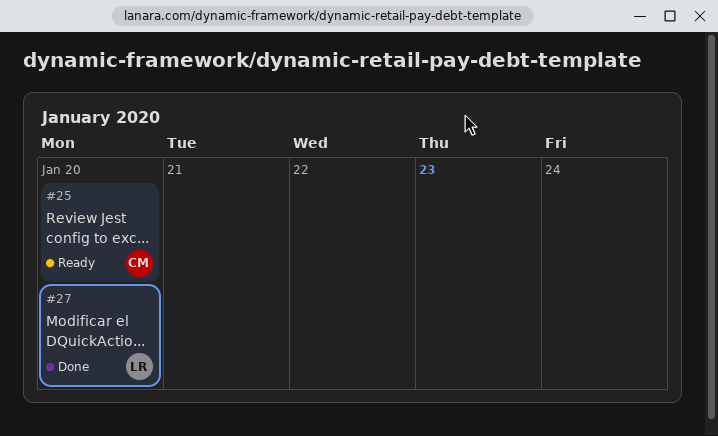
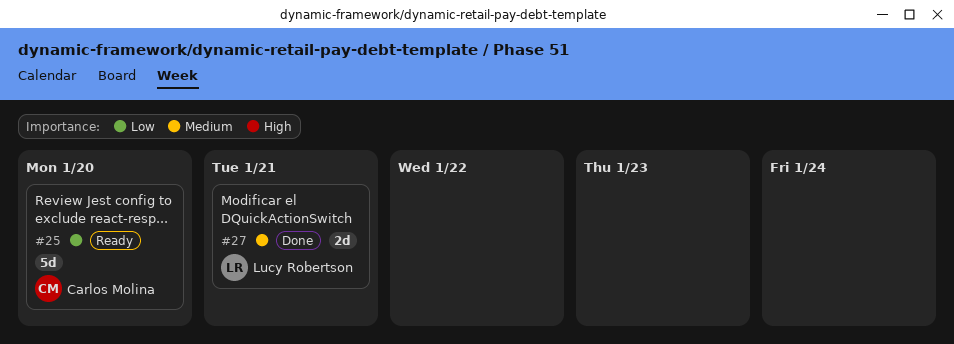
#27, due: Jan 20 -> Jan 21

